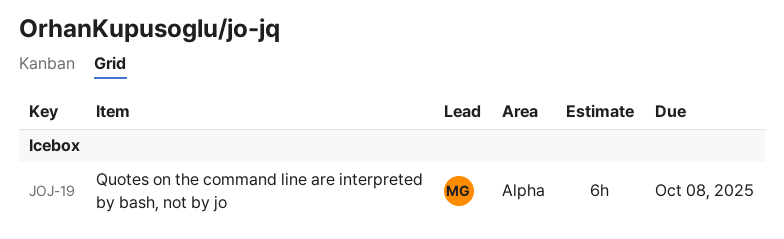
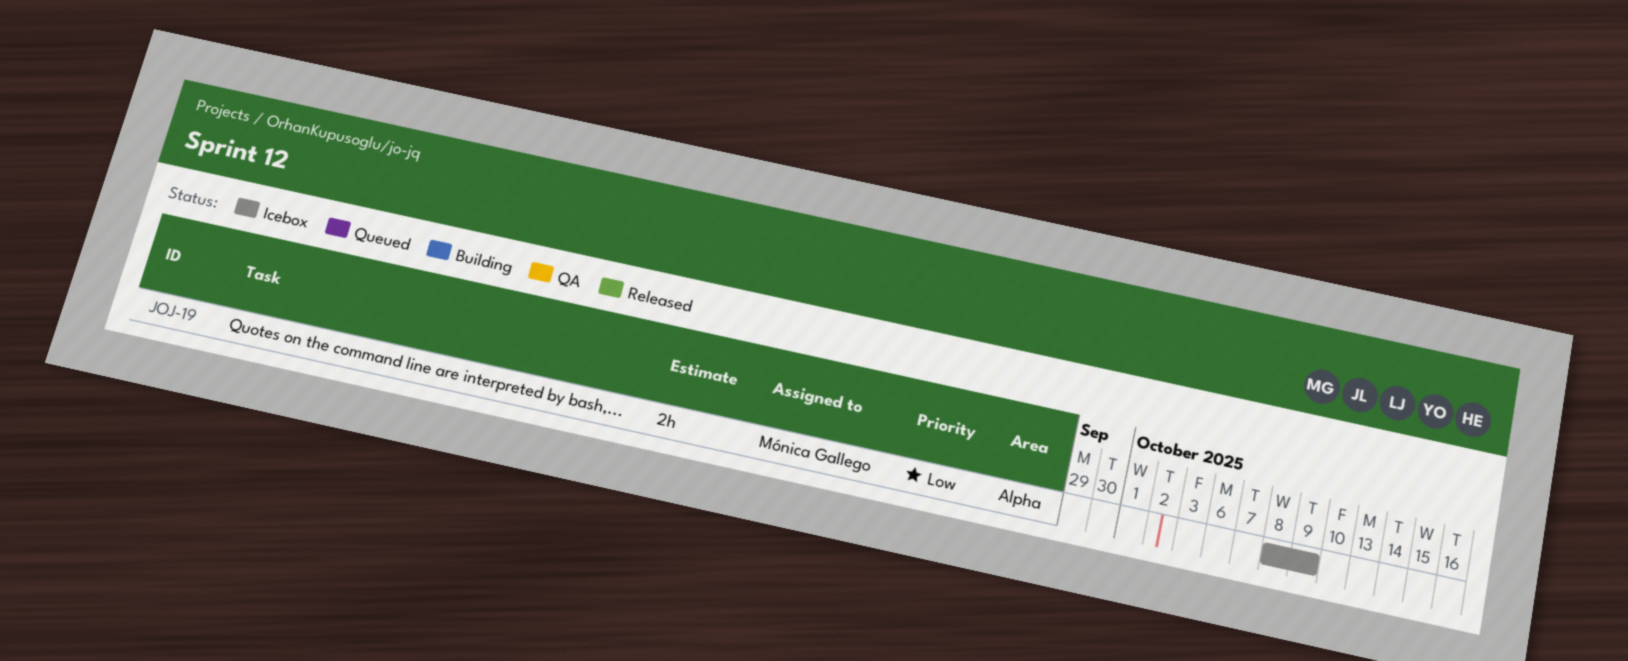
JOJ-19, estimate: 6h -> 2h
JOJ-19, due: Oct 8 -> Oct 9

